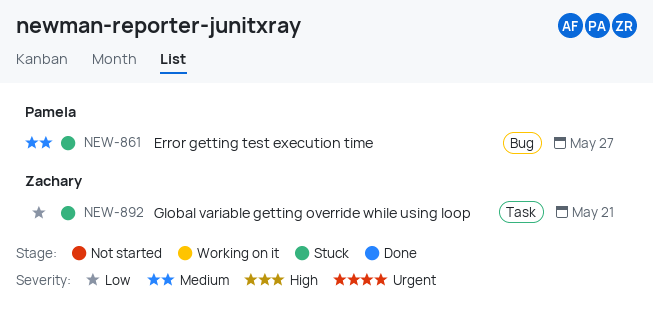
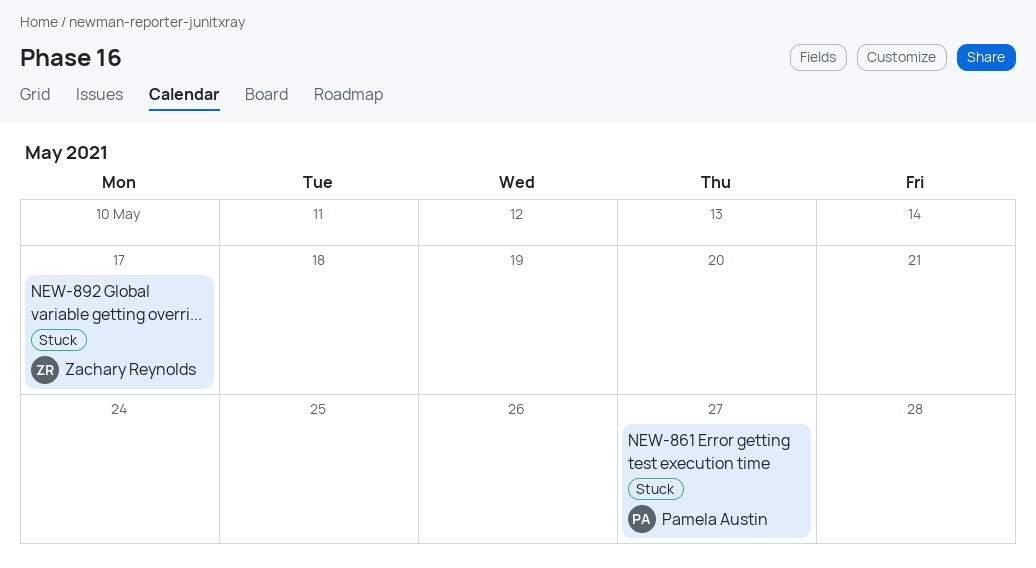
NEW-892, due: May 21 -> May 17

